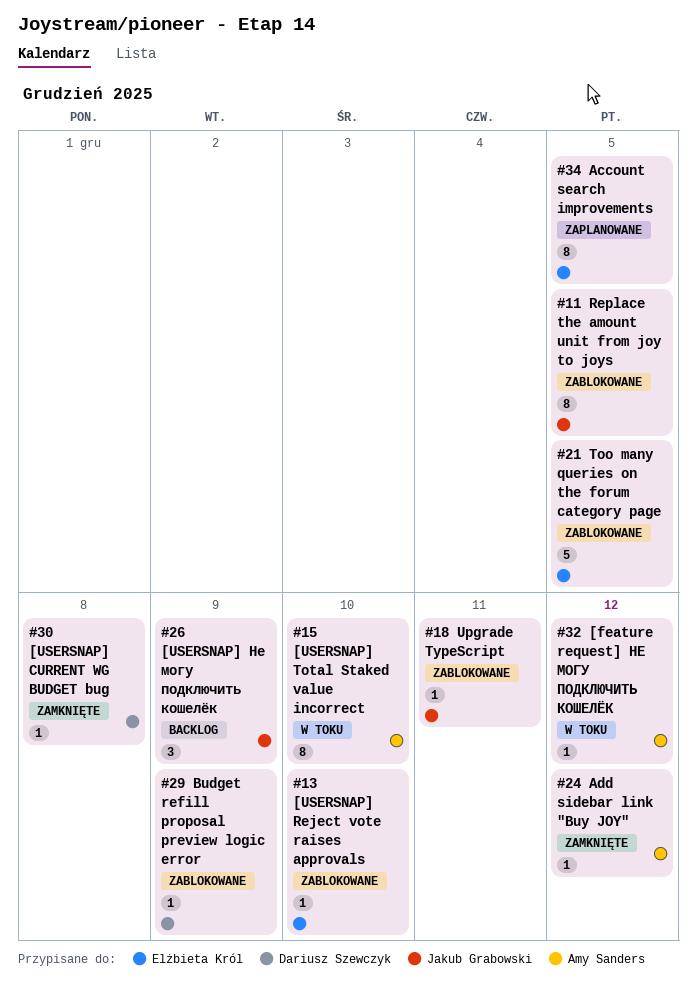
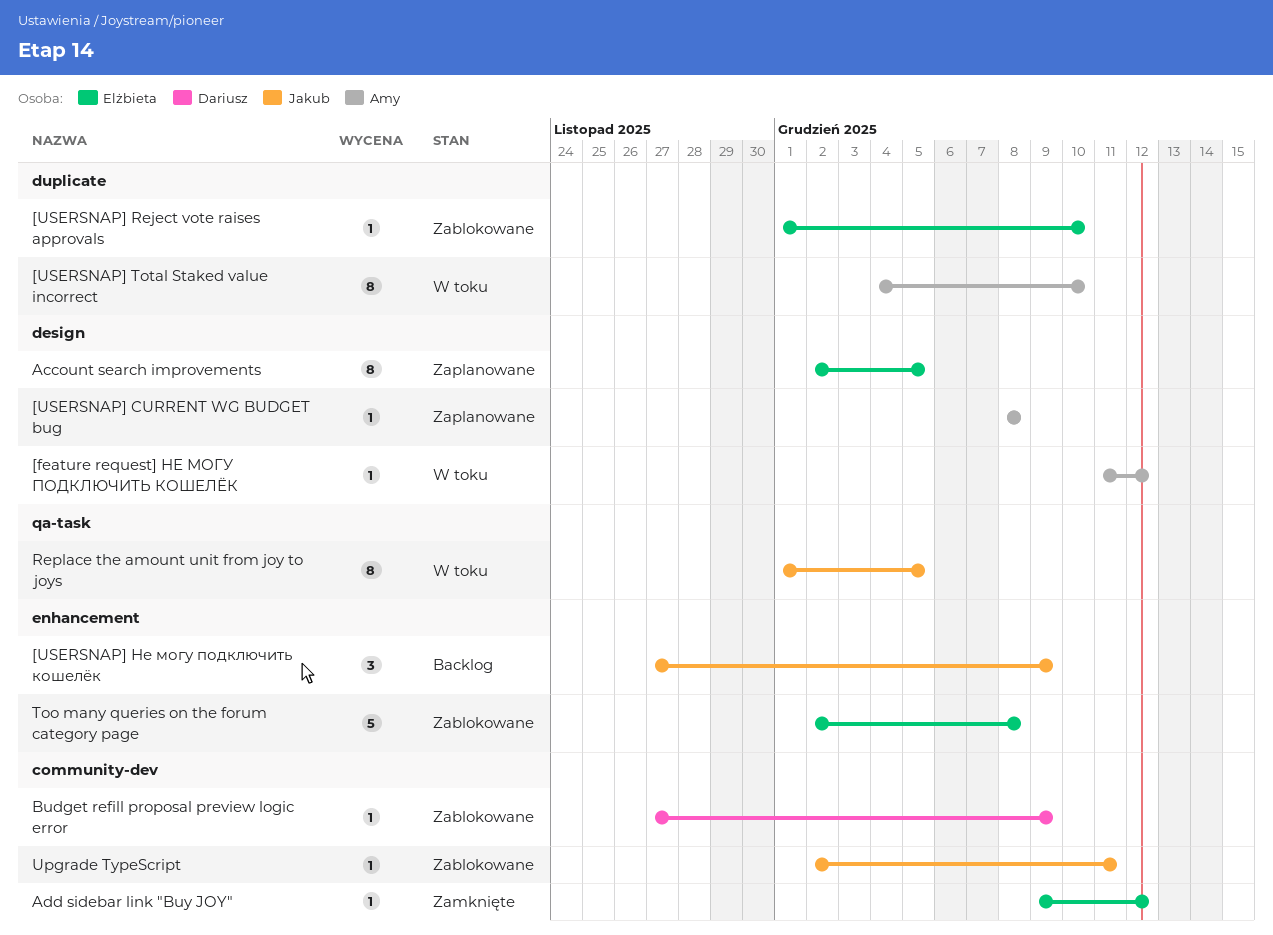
[USERSNAP] CURRENT WG BUDGET bug, status: Zamknięte -> Zaplanowane
[USERSNAP] CURRENT WG BUDGET bug, owner: Dariusz Szewczyk -> Amy Sanders
Add sidebar link "Buy JOY", owner: Amy Sanders -> Elżbieta Król
Replace the amount unit from joy to joys, status: Zablokowane -> W toku
Too many queries on the forum category page, due: Dec 5 -> Dec 8

